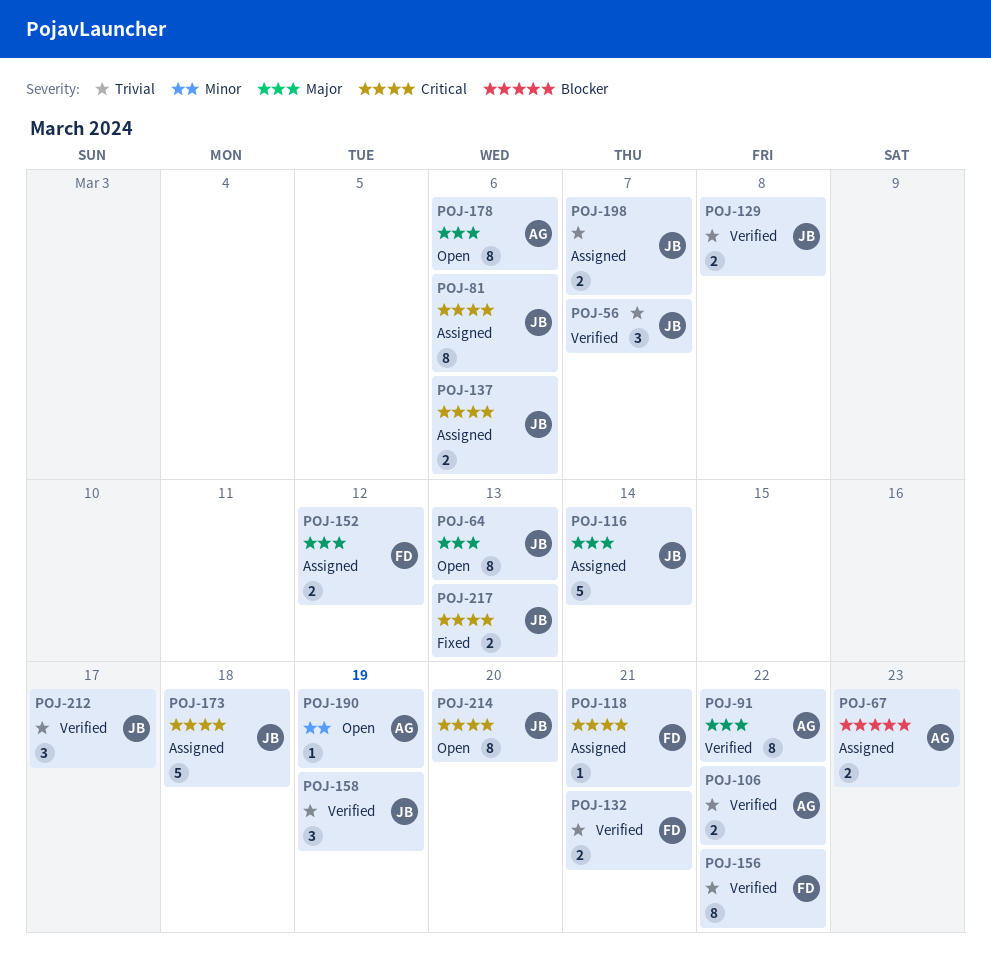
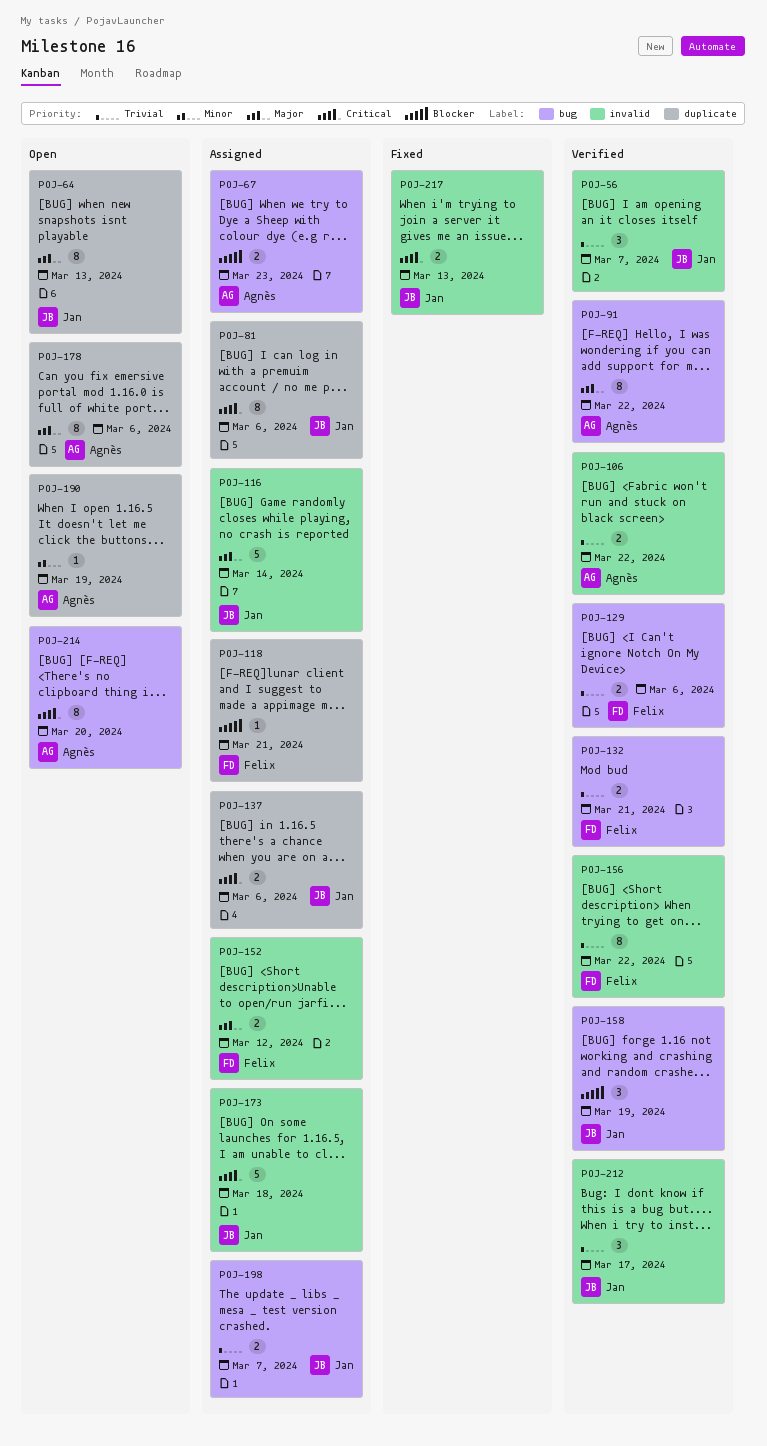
POJ-118, priority: Critical -> Blocker
POJ-129, owner: Jan -> Felix
POJ-129, due: Mar 8 -> Mar 6
POJ-158, priority: Trivial -> Blocker
POJ-214, owner: Jan -> Agnès

